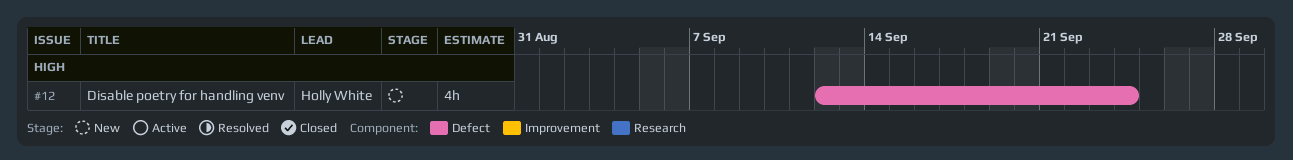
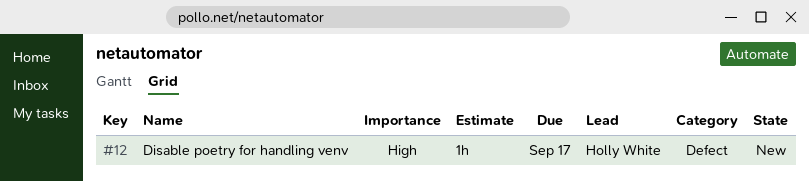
#12, estimate: 4h -> 1h
#12, due: Sep 24 -> Sep 17

